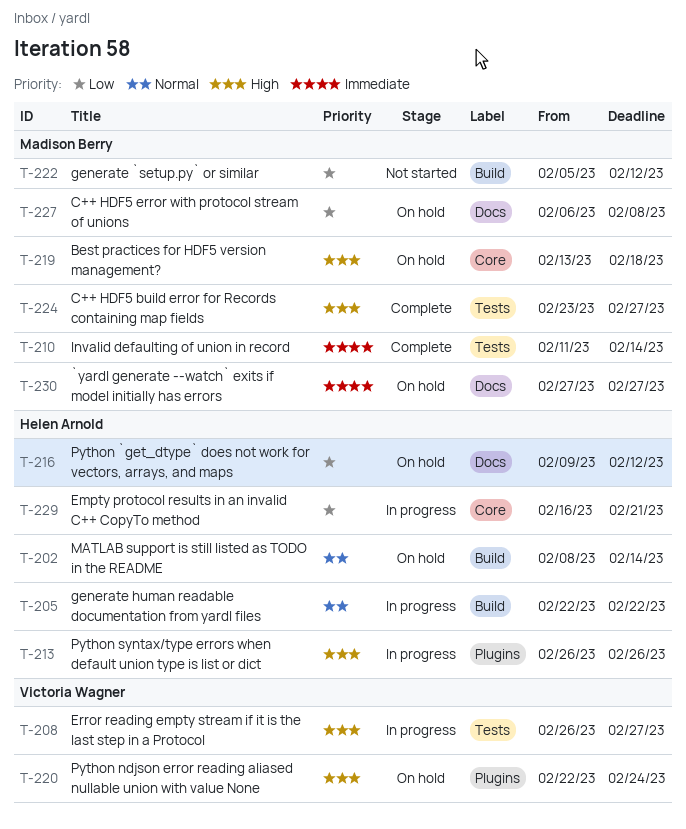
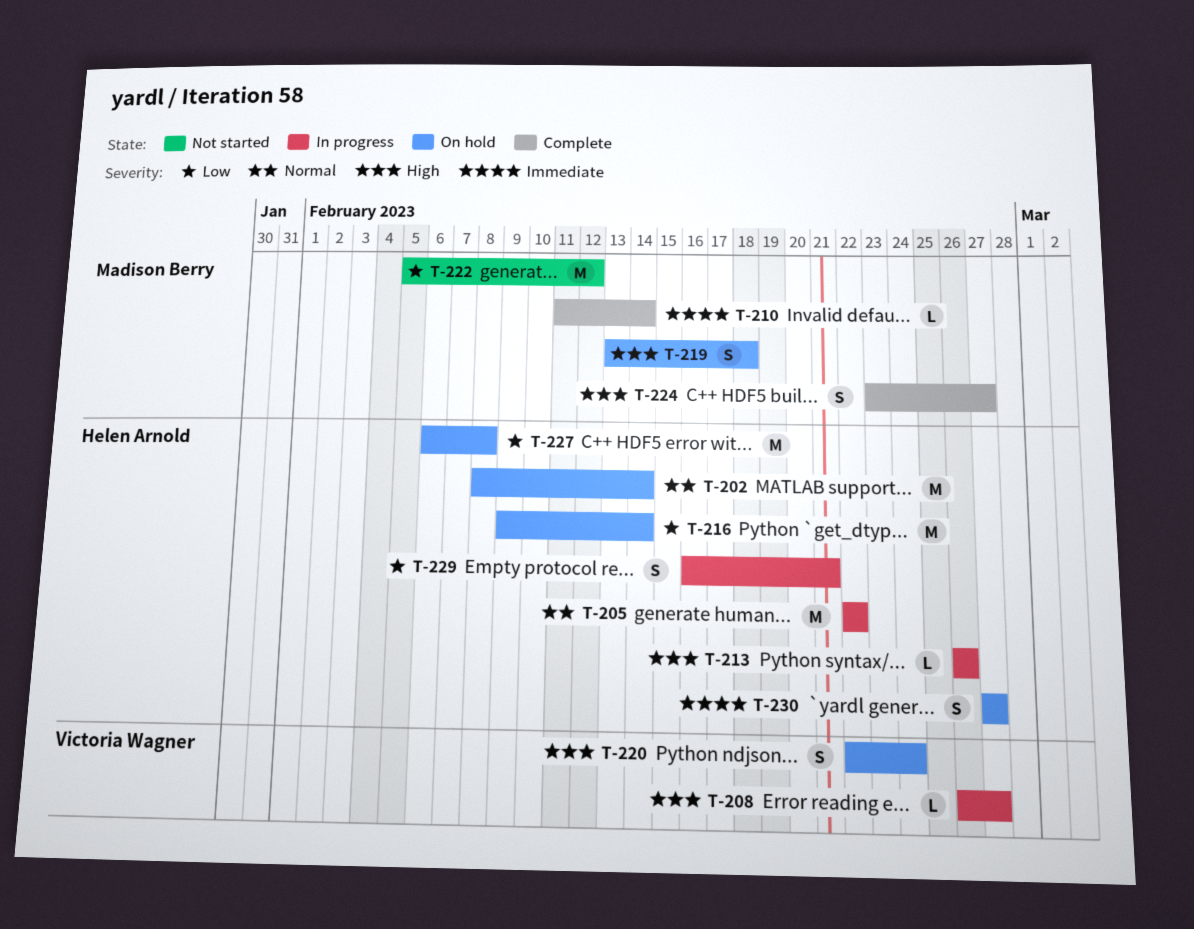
T-216, due: Feb 12 -> Feb 14
T-227, owner: Madison Berry -> Helen Arnold
T-230, owner: Madison Berry -> Helen Arnold

